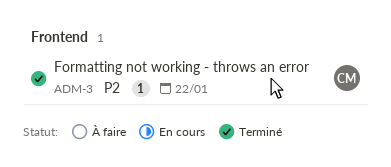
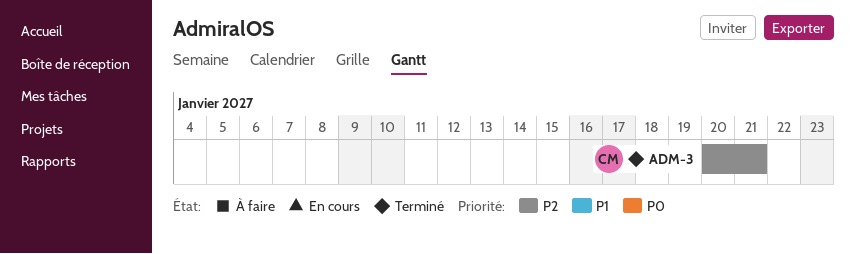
ADM-3, due: Jan 22 -> Jan 21

